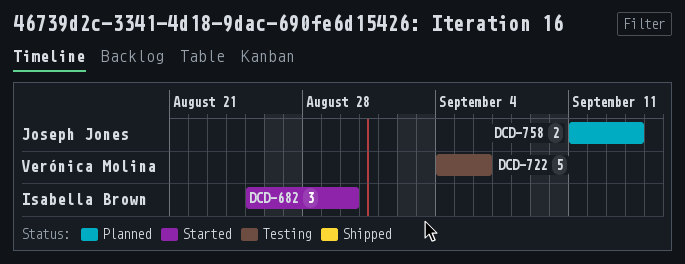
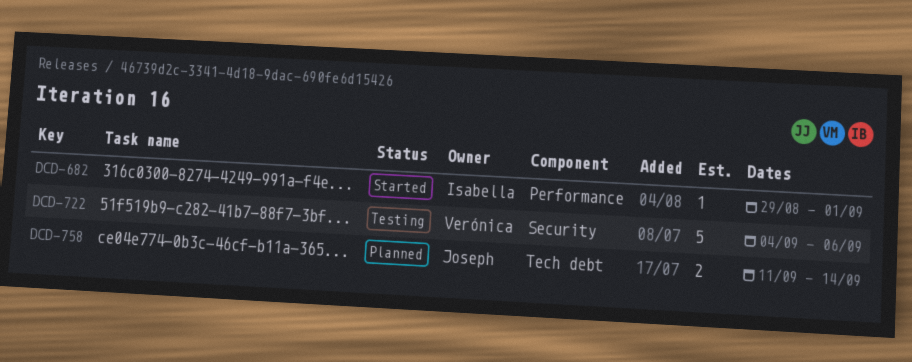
DCD-682, estimate: 3 -> 1
DCD-682, start: Aug 25 -> Aug 29
DCD-682, due: Aug 30 -> Sep 1

